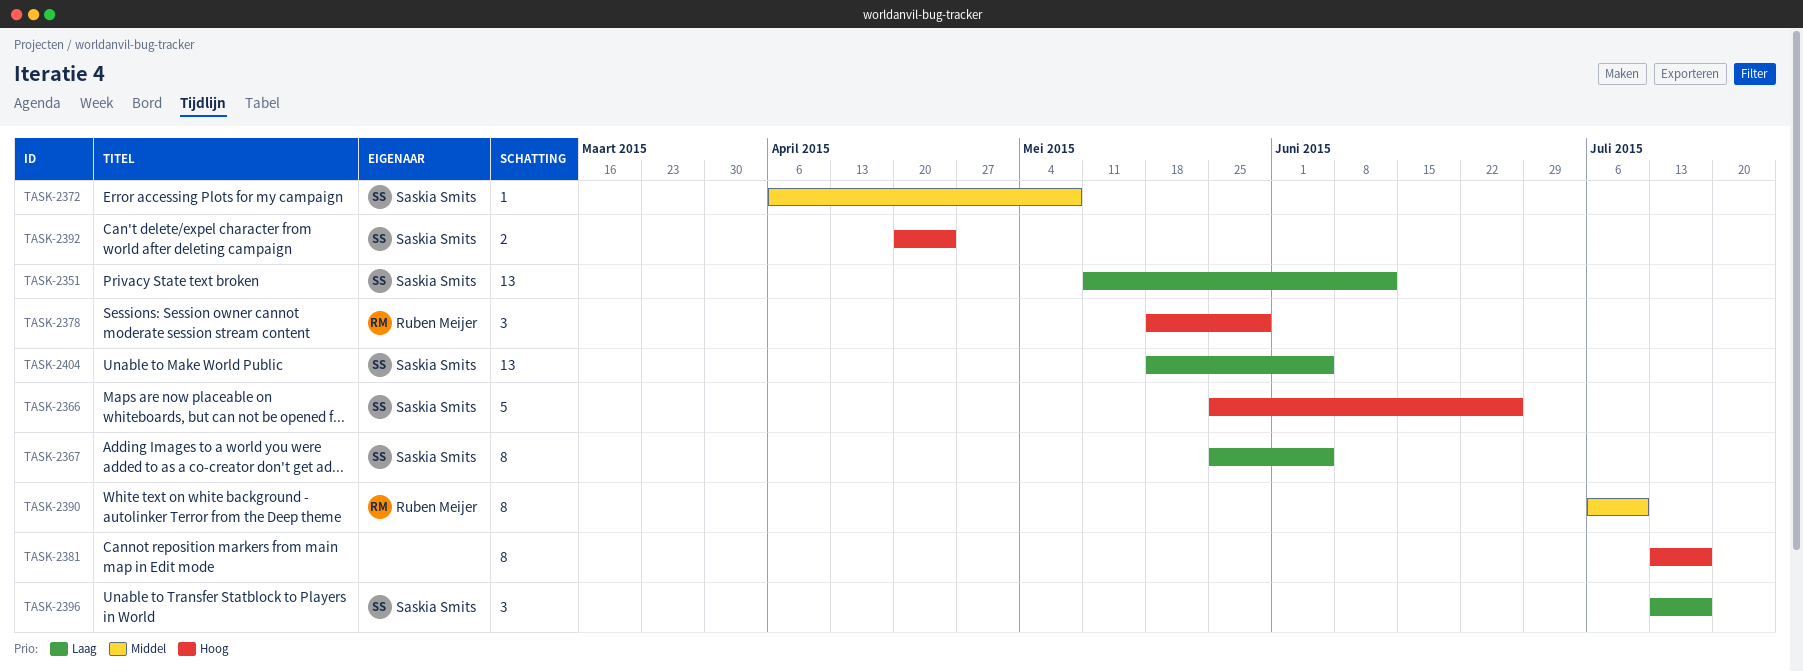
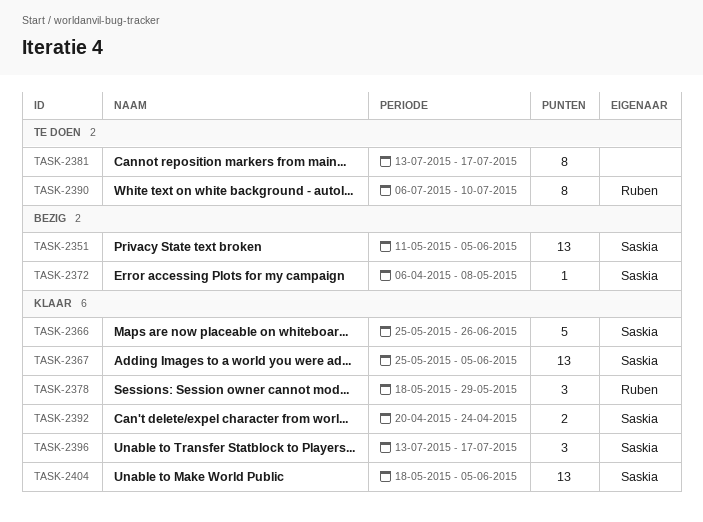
TASK-2351, due: Jun 12 -> Jun 5
TASK-2367, estimate: 8 -> 13

